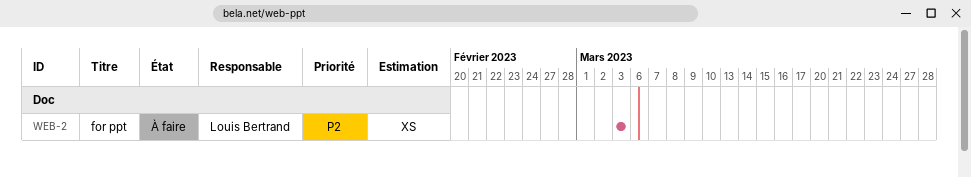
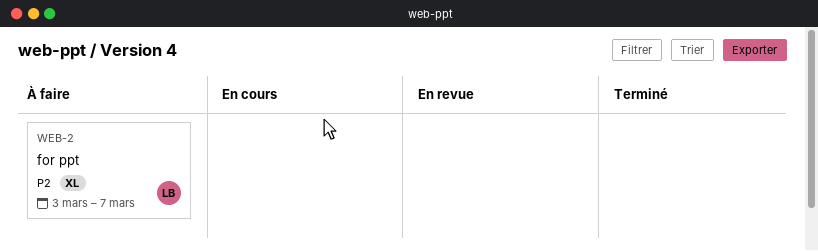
WEB-2, estimate: XS -> XL
WEB-2, due: Mar 3 -> Mar 7

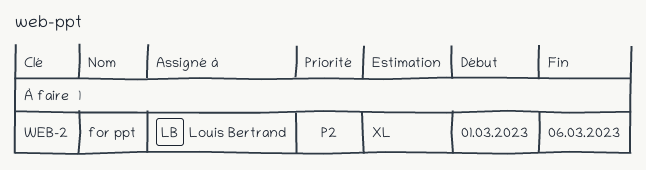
WEB-2, start: Mar 3 -> Mar 1
WEB-2, due: Mar 7 -> Mar 6

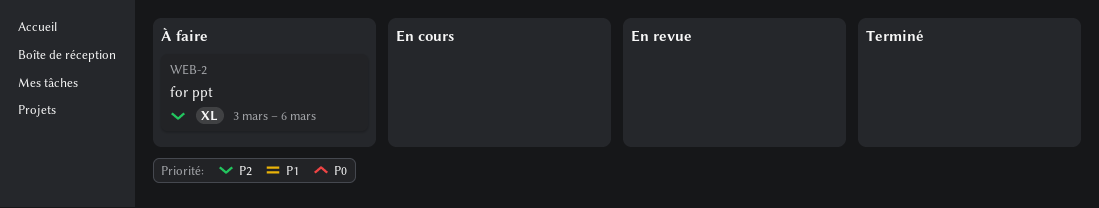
WEB-2, start: Mar 1 -> Mar 3

